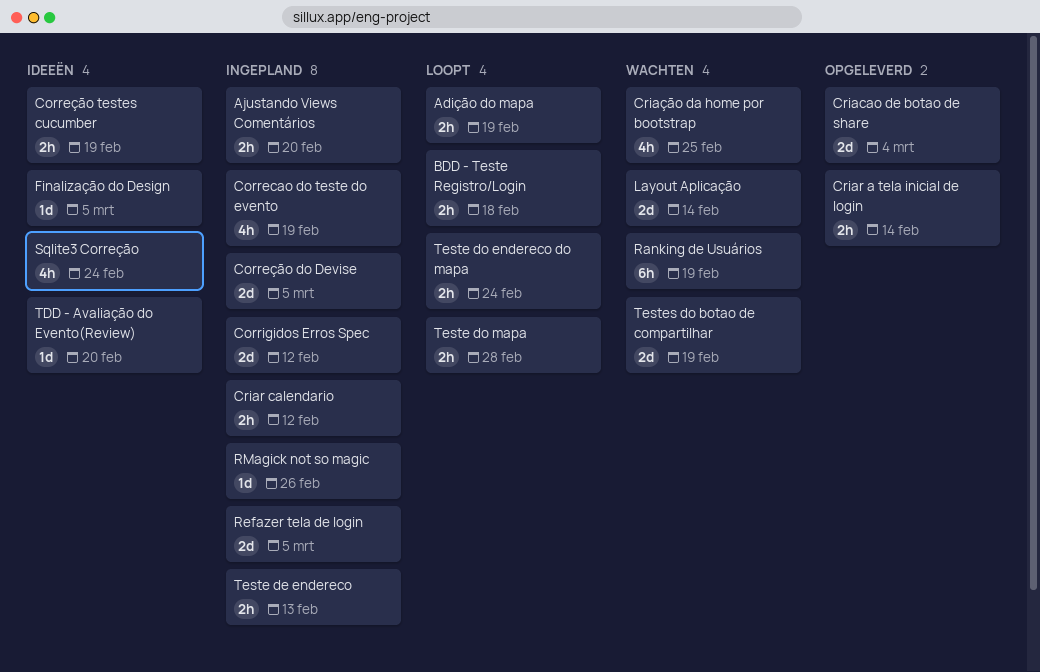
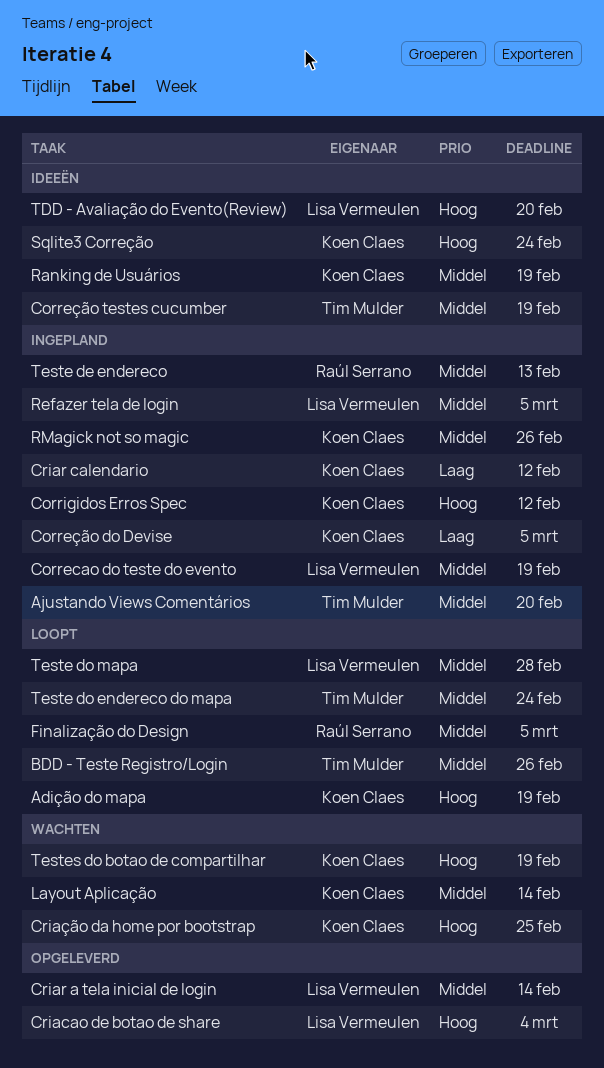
BDD - Teste Registro/Login, due: Feb 18 -> Feb 26
Finalização do Design, status: Ideeën -> Loopt
Ranking de Usuários, status: Wachten -> Ideeën

